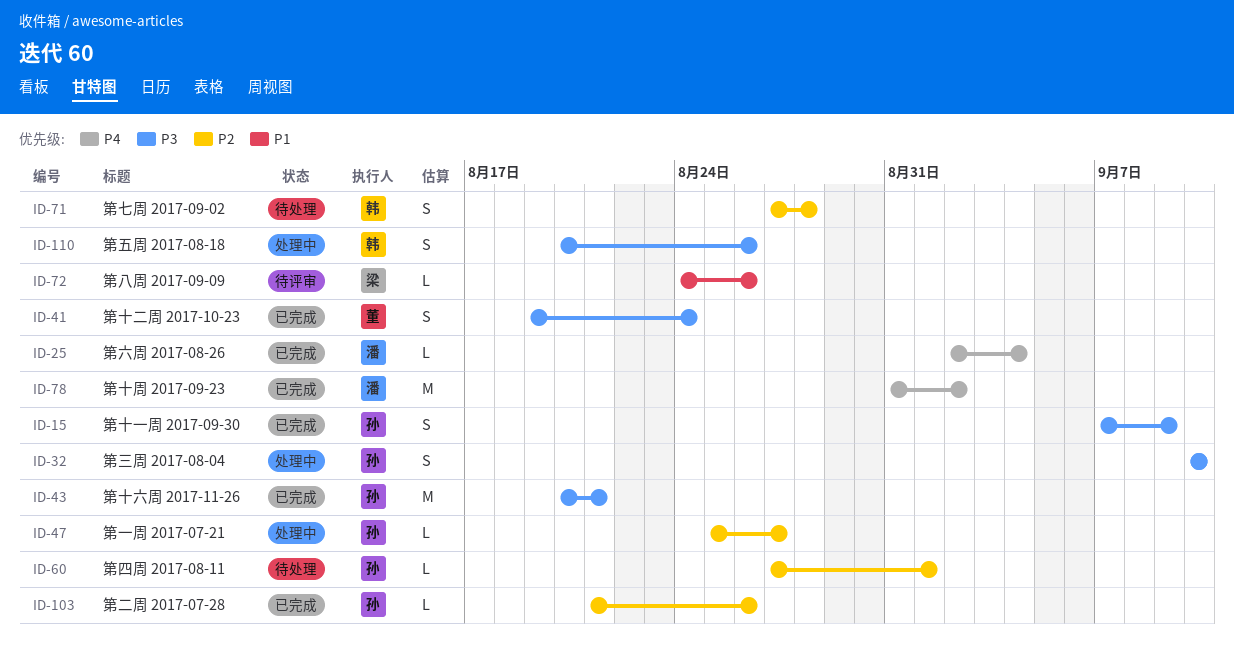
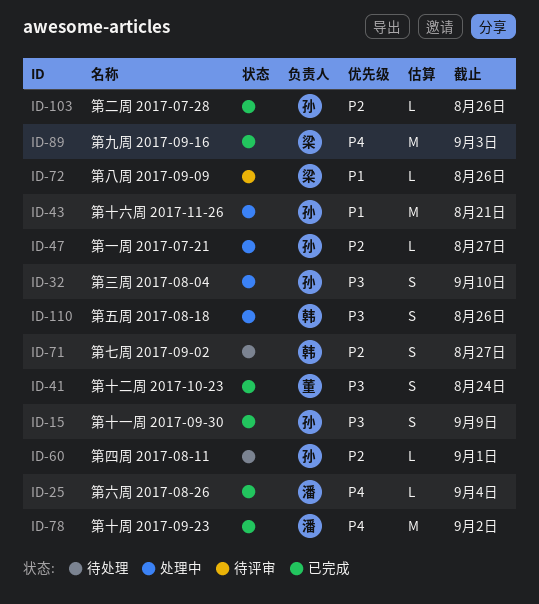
ID-43, status: 已完成 -> 处理中
ID-43, priority: P3 -> P1
ID-71, due: Aug 28 -> Aug 27
ID-89: none -> present

